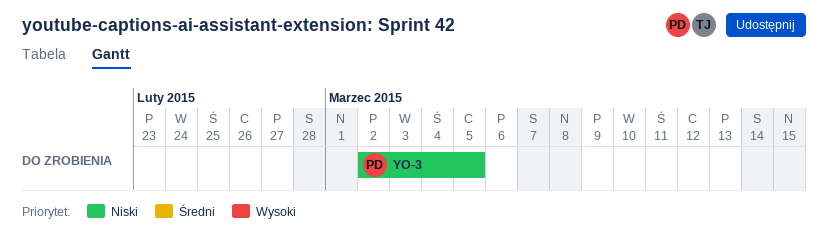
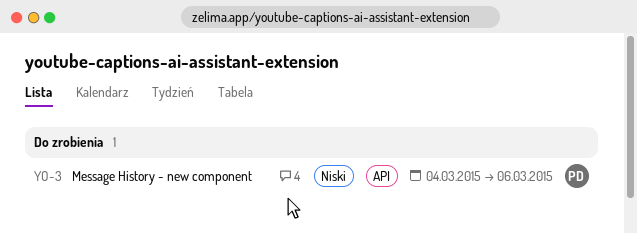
YO-3, start: Mar 2 -> Mar 4
YO-3, due: Mar 5 -> Mar 6

